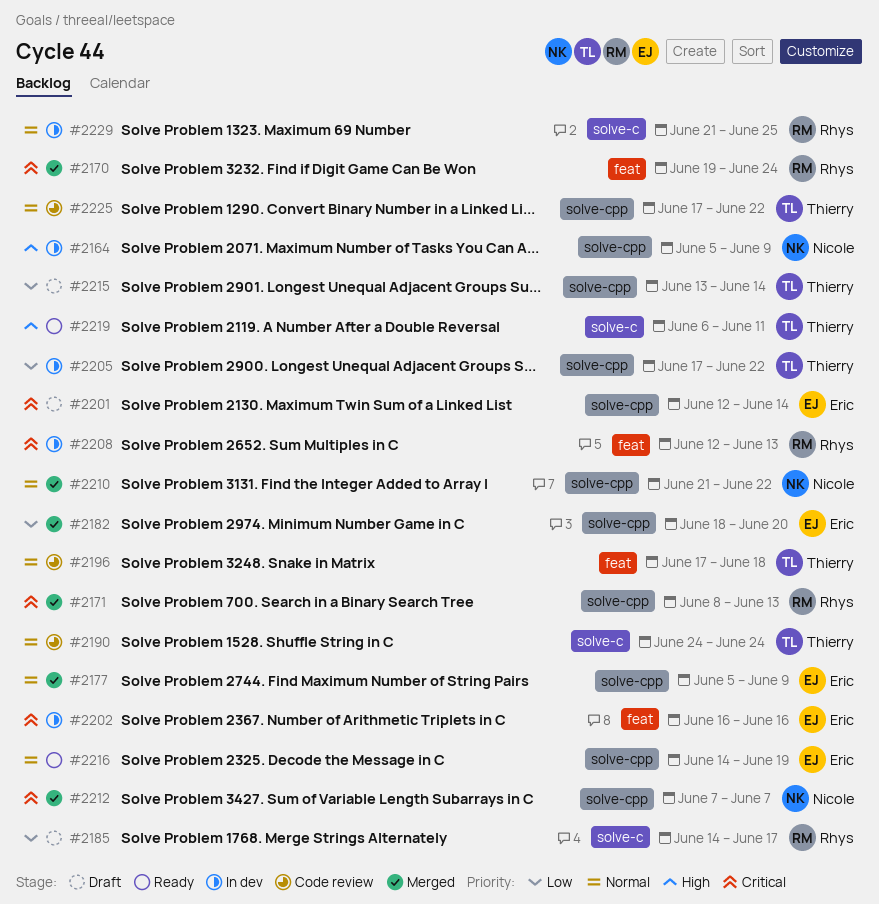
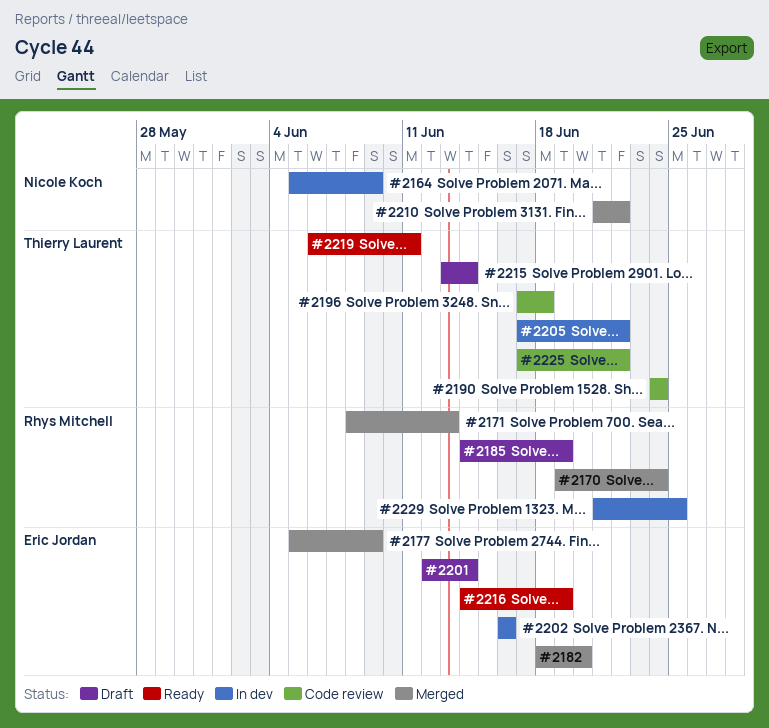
#2185, due: Jun 17 -> Jun 19
#2208: present -> none
#2212: present -> none

